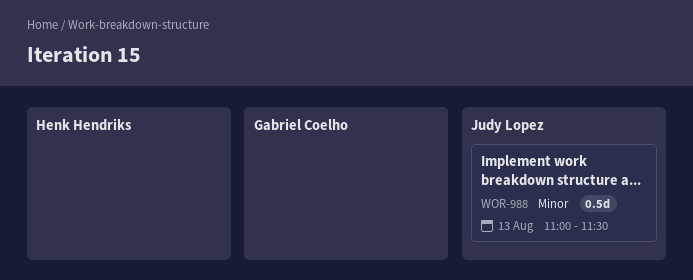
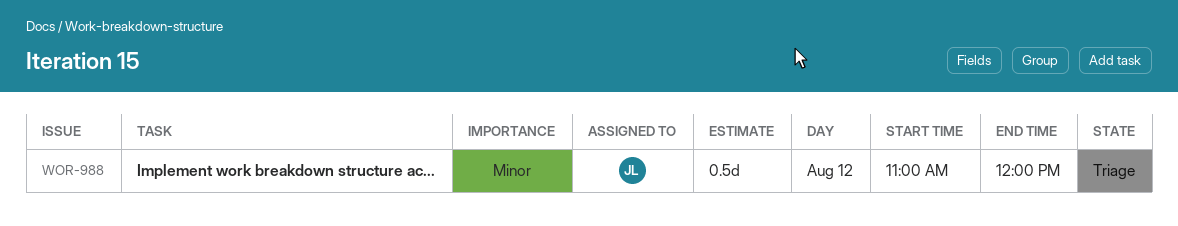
WOR-988, day: Aug 13 -> Aug 12
WOR-988, ends: 11:30 -> 12:00

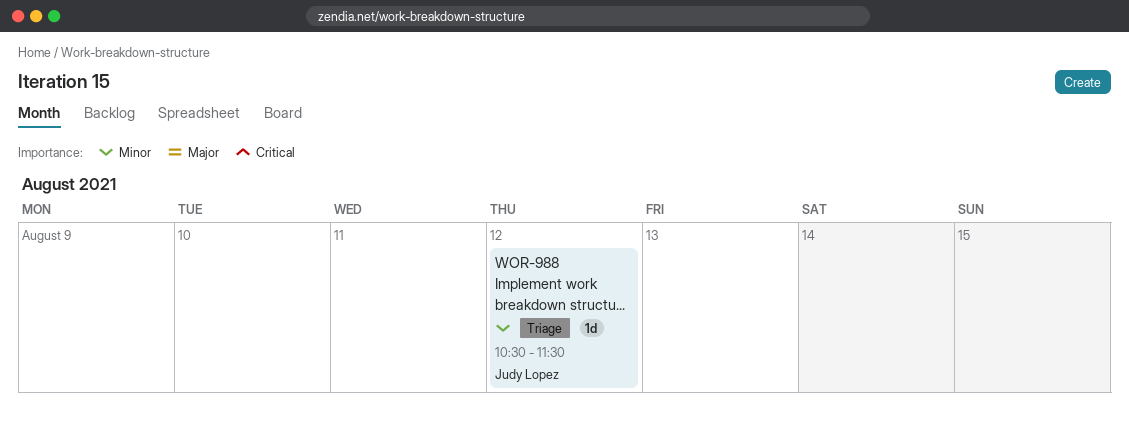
WOR-988, estimate: 0.5d -> 1d
WOR-988, begins: 11:00 -> 10:30
WOR-988, ends: 12:00 -> 11:30

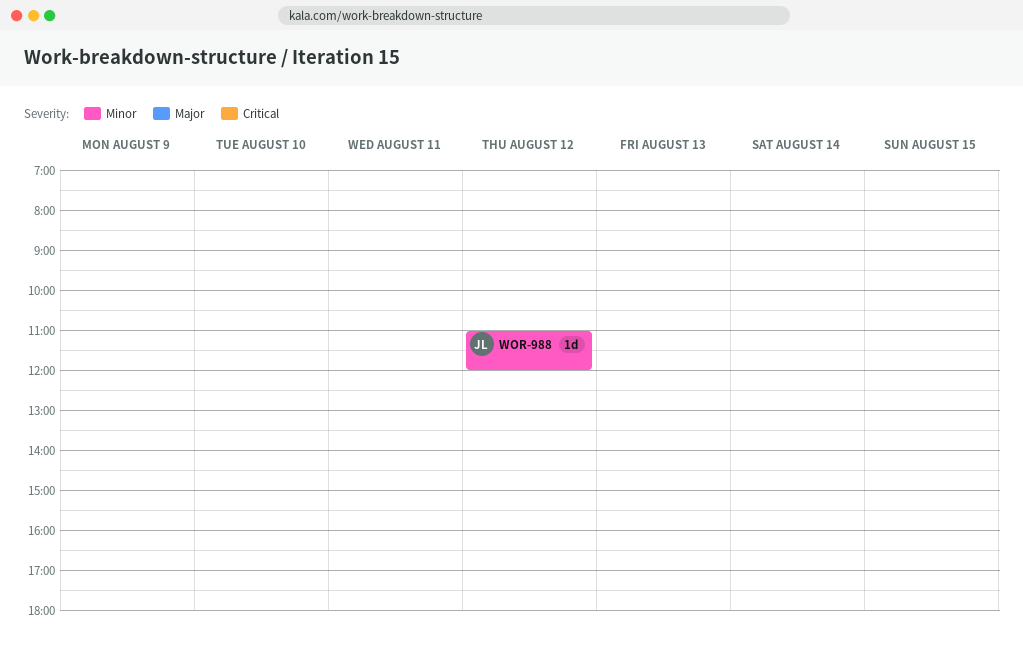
WOR-988, begins: 10:30 -> 11:00
WOR-988, ends: 11:30 -> 12:00

